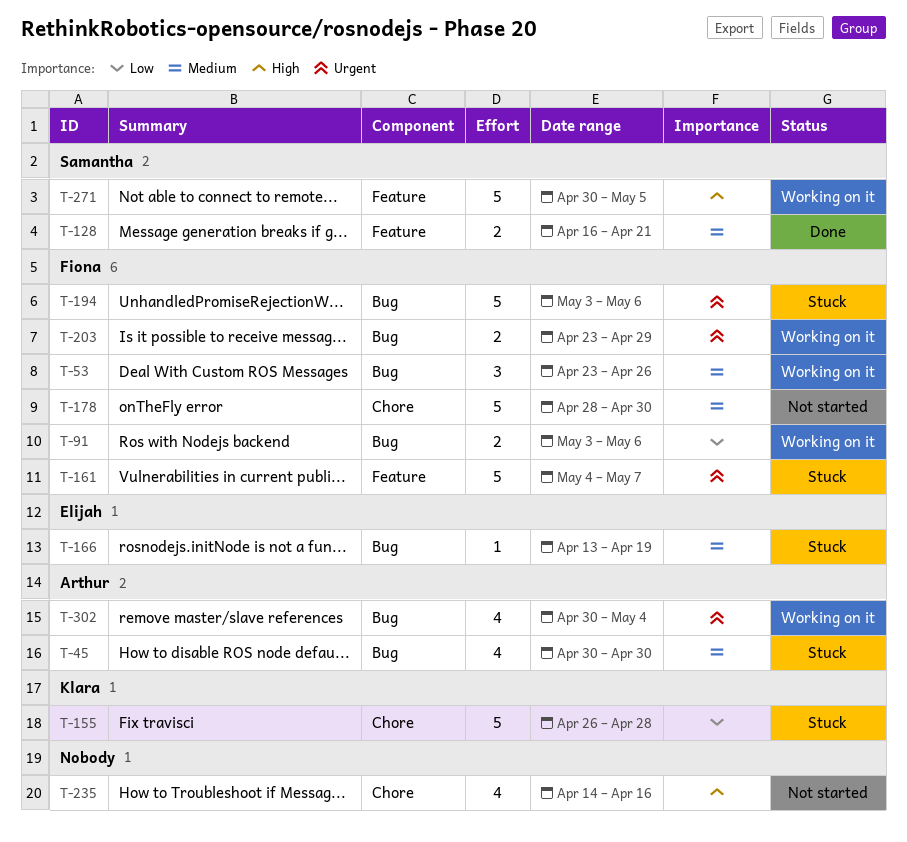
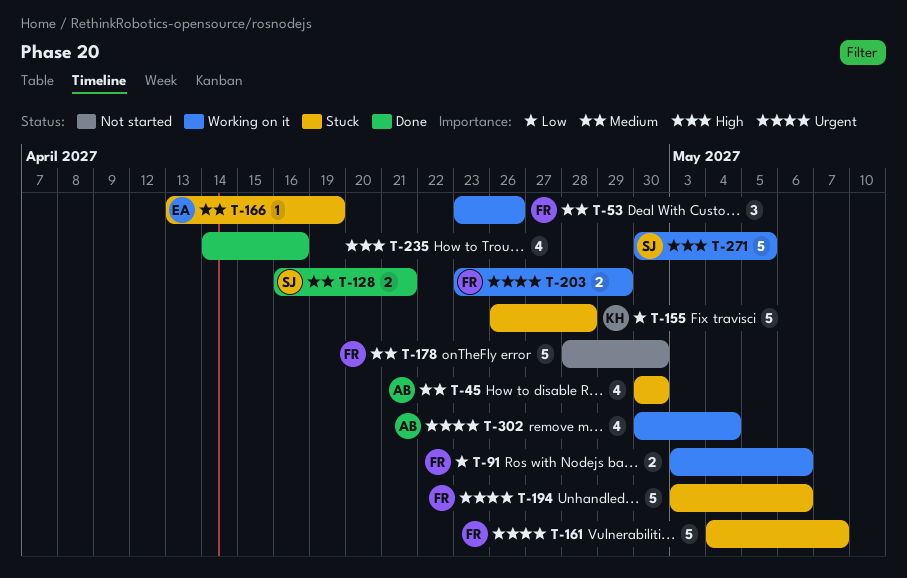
T-235, status: Not started -> Done

